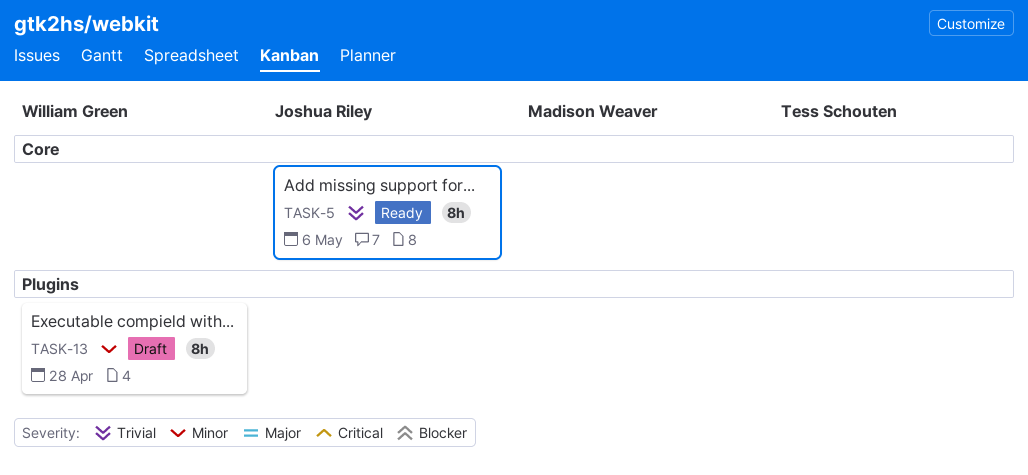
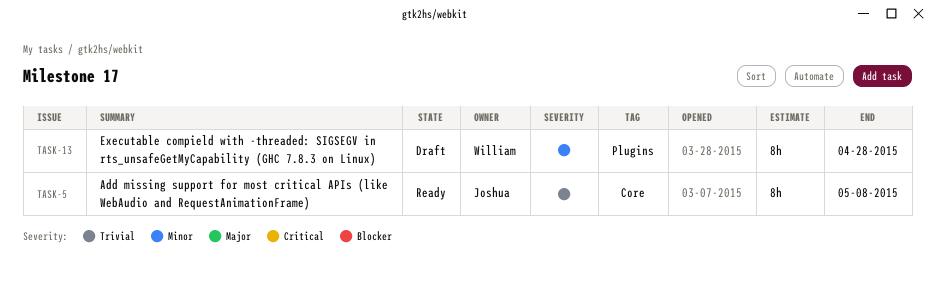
TASK-5, due: May 6 -> May 8

